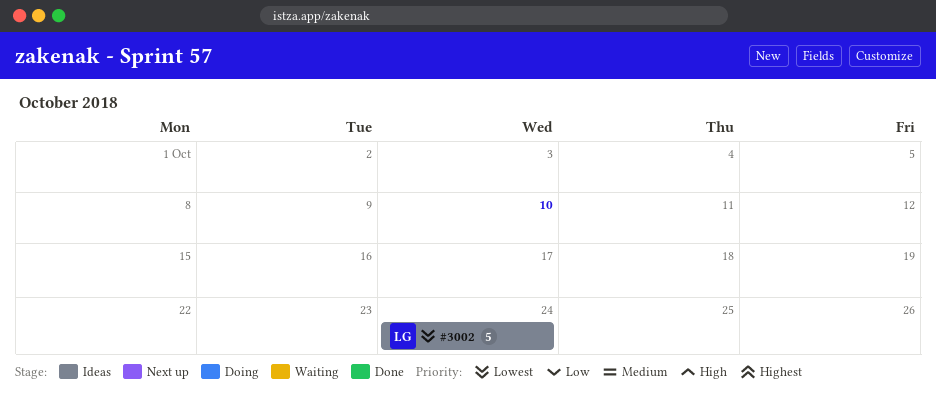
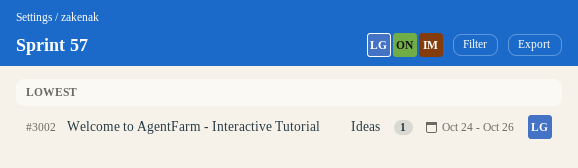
#3002, estimate: 5 -> 1
#3002, due: Oct 24 -> Oct 26

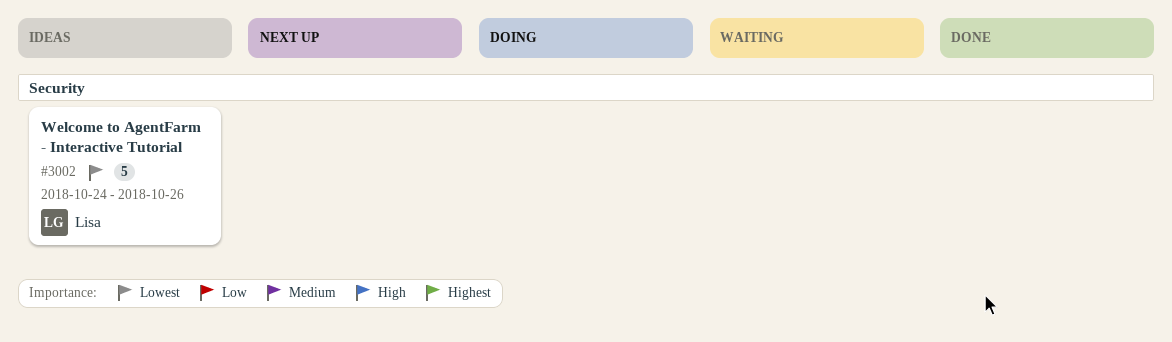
#3002, estimate: 1 -> 5

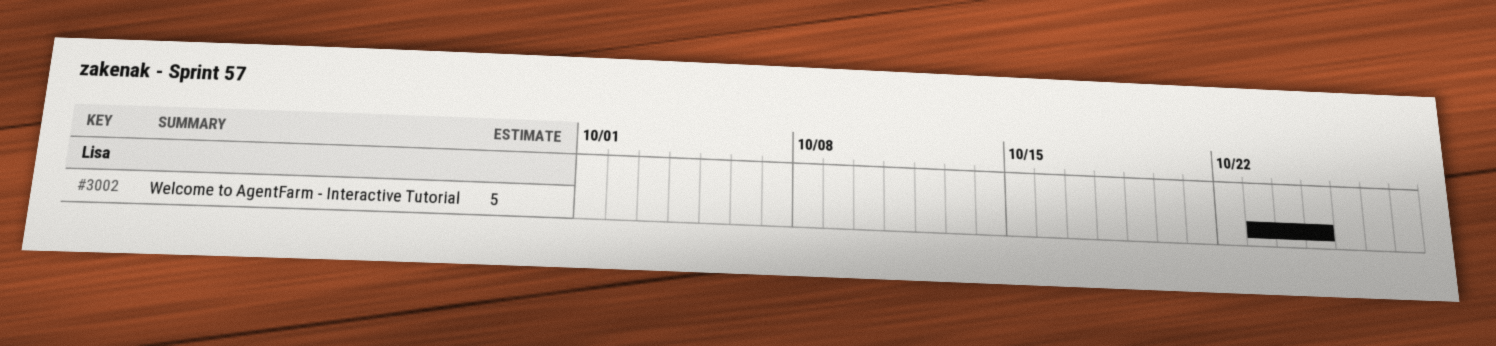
#3002, start: Oct 24 -> Oct 23
#3002, due: Oct 26 -> Oct 25

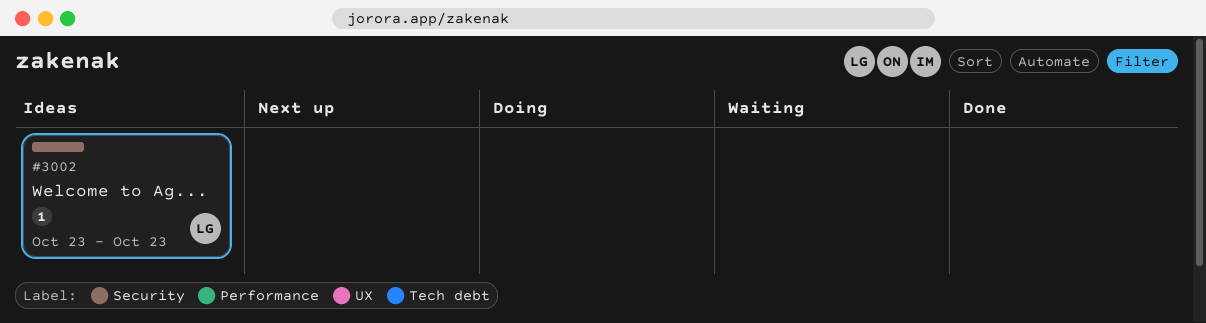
#3002, estimate: 5 -> 1
#3002, due: Oct 25 -> Oct 23

